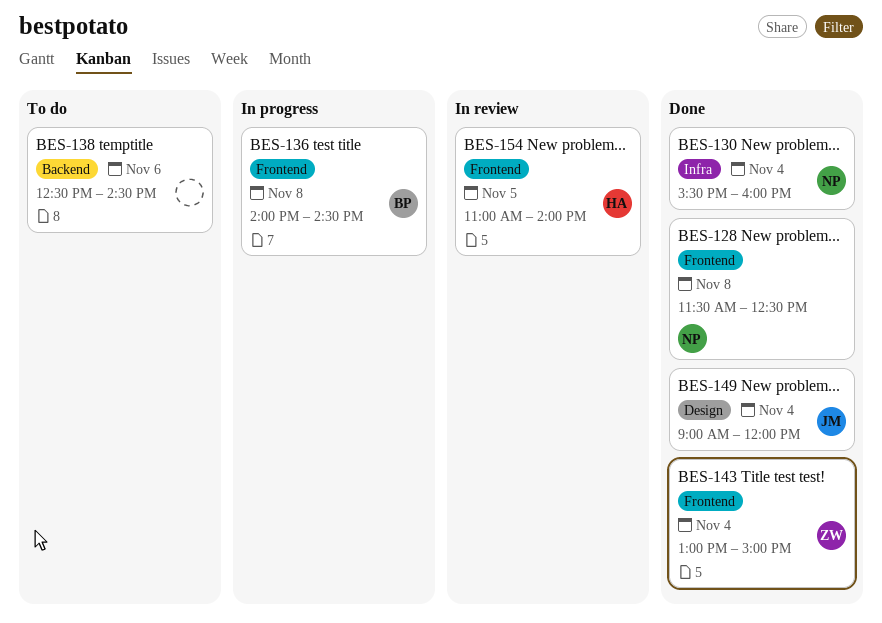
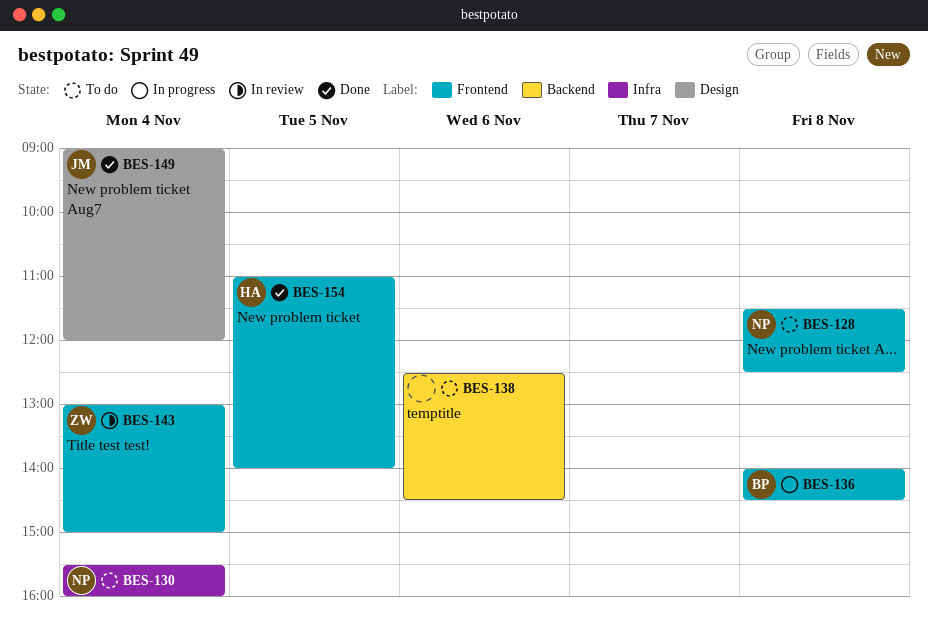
BES-128, status: Done -> To do
BES-130, status: Done -> To do
BES-143, status: Done -> In review
BES-154, status: In review -> Done

